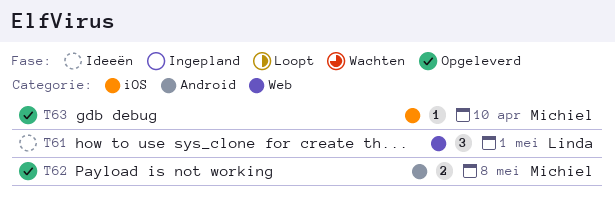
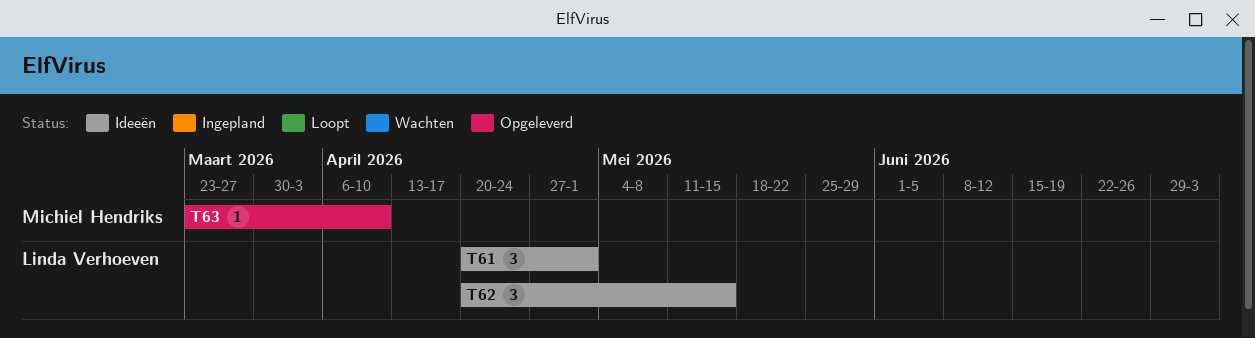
T62, status: Opgeleverd -> Ideeën
T62, owner: Michiel Hendriks -> Linda Verhoeven
T62, estimate: 2 -> 3
T62, due: May 8 -> May 15

